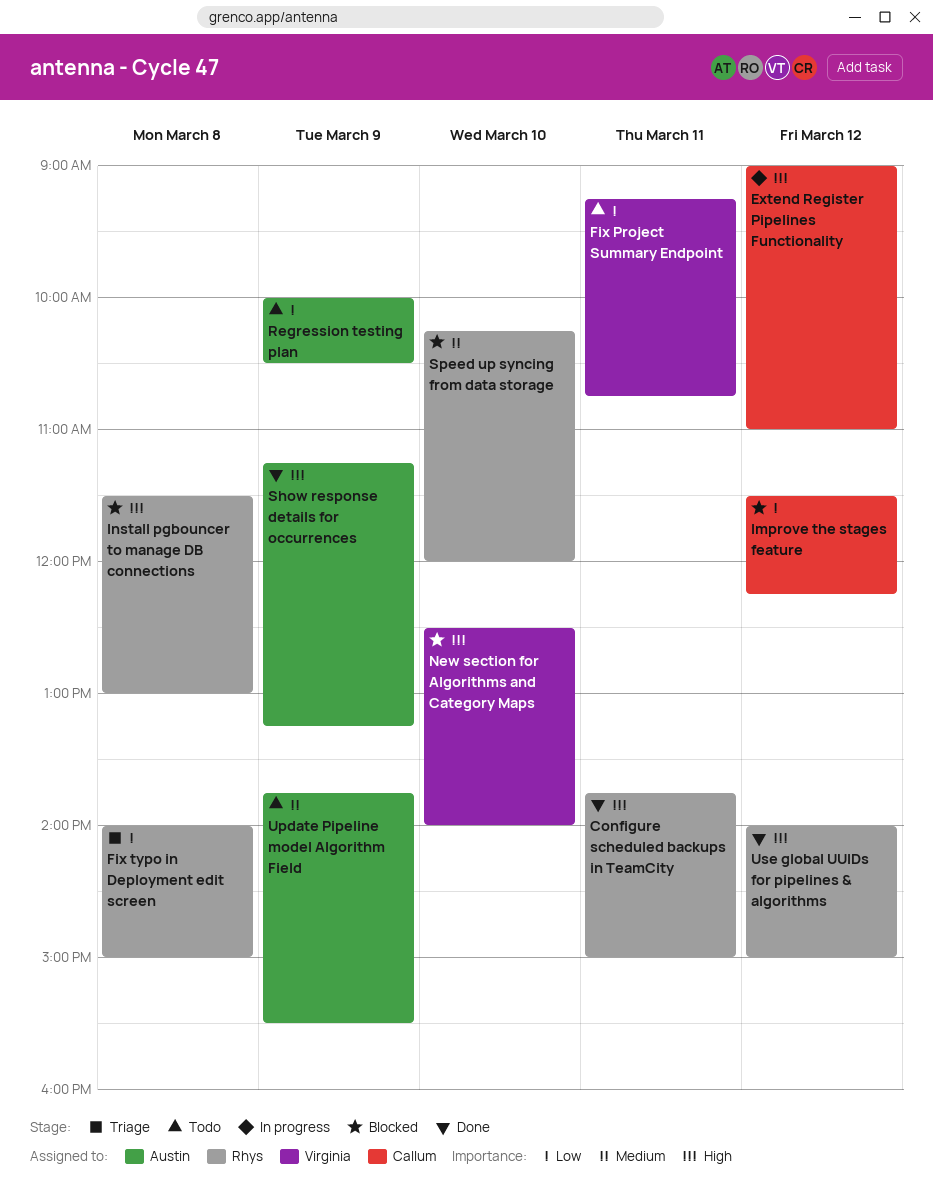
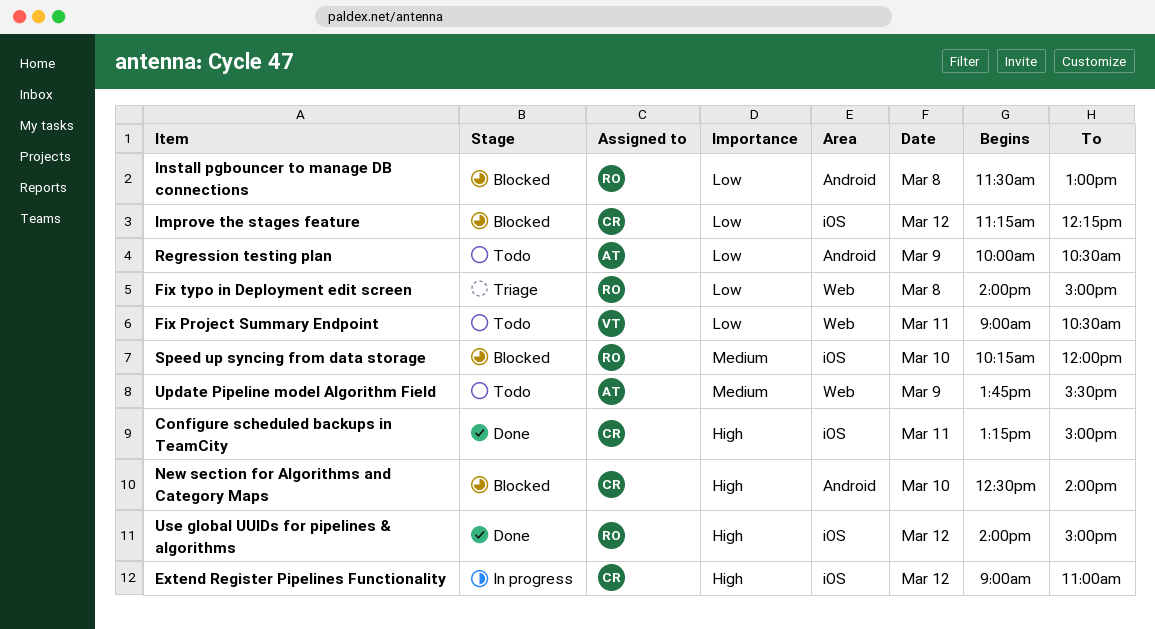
Configure scheduled backups in TeamCity, owner: Rhys -> Callum
Configure scheduled backups in TeamCity, begins: 13:45 -> 13:15
Fix Project Summary Endpoint, begins: 09:15 -> 09:00
Fix Project Summary Endpoint, ends: 10:45 -> 10:30
Improve the stages feature, begins: 11:30 -> 11:15
Install pgbouncer to manage DB connections, priority: High -> Low
New section for Algorithms and Category Maps, owner: Virginia -> Callum
Show response details for occurrences: present -> none

